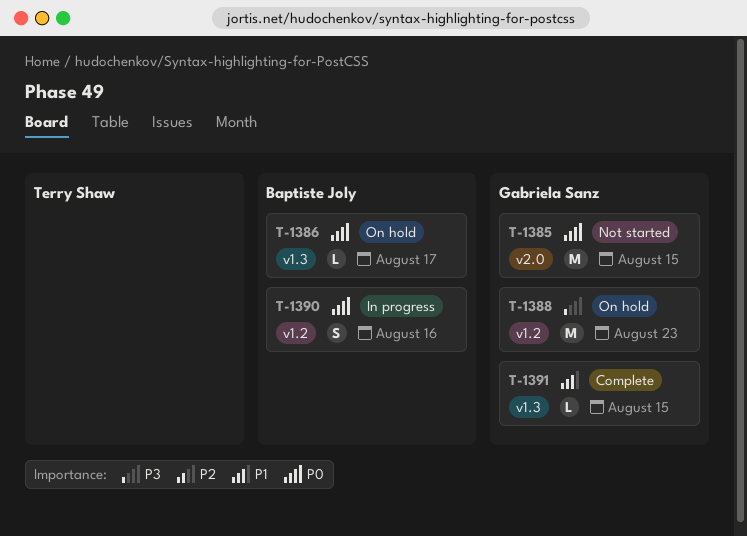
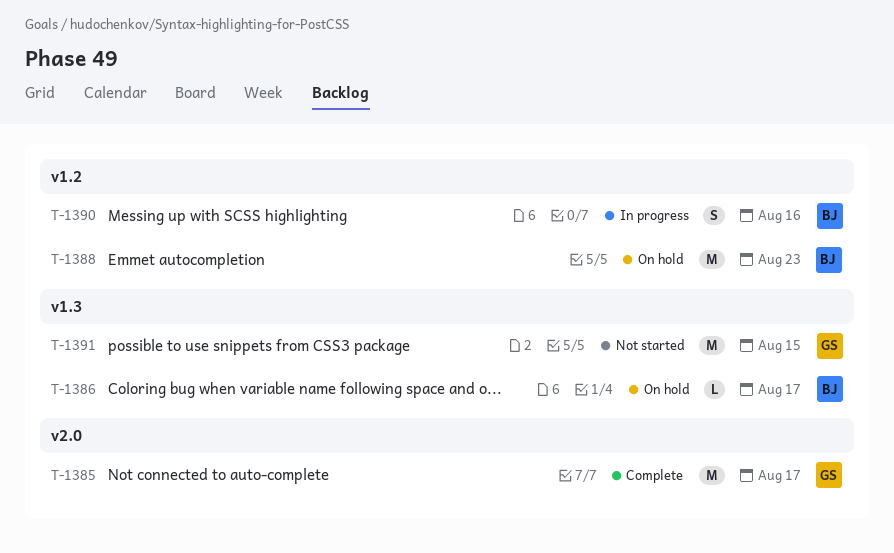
T-1385, status: Not started -> Complete
T-1385, due: Aug 15 -> Aug 17
T-1388, owner: Gabriela Sanz -> Baptiste Joly
T-1391, status: Complete -> Not started
T-1391, estimate: L -> M

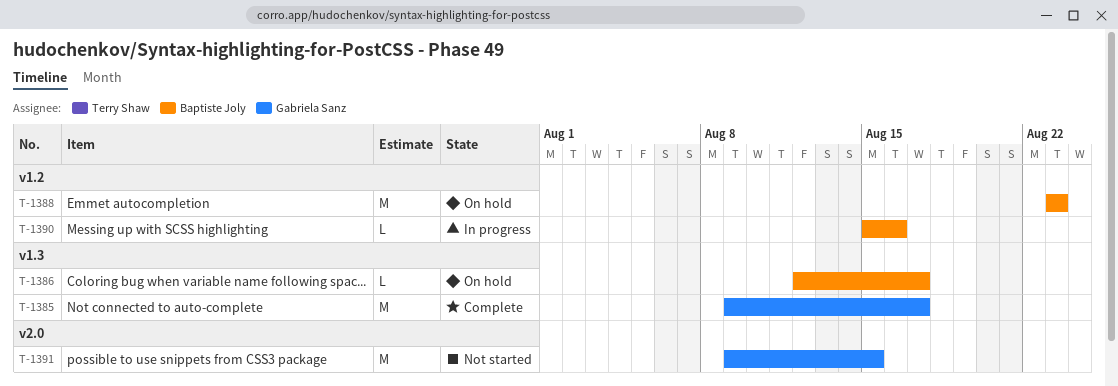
T-1385, label: v2.0 -> v1.3
T-1390, estimate: S -> L
T-1391, label: v1.3 -> v2.0

